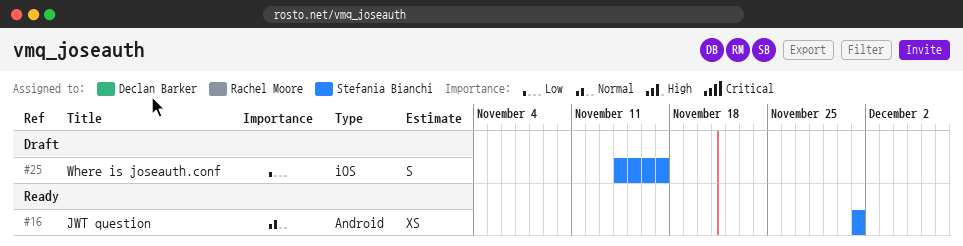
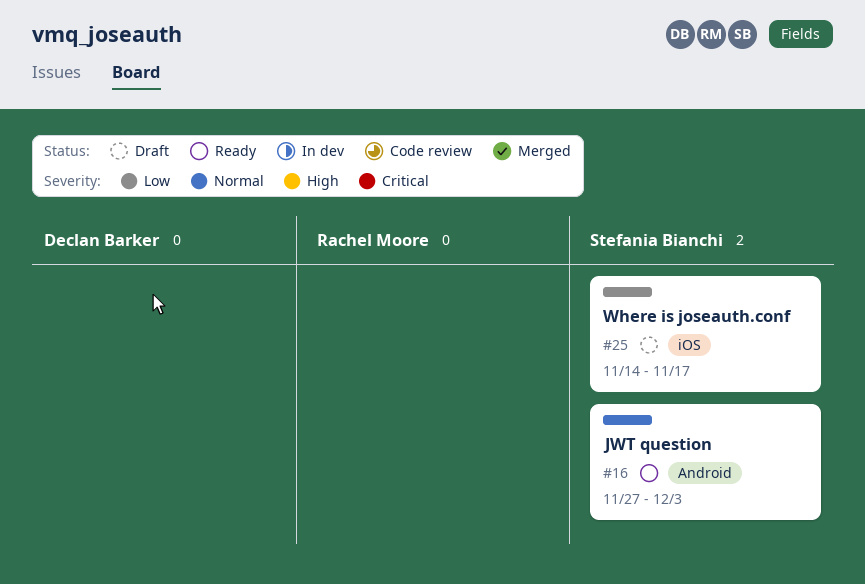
#16, start: Dec 1 -> Nov 27
#16, due: Dec 1 -> Dec 3

